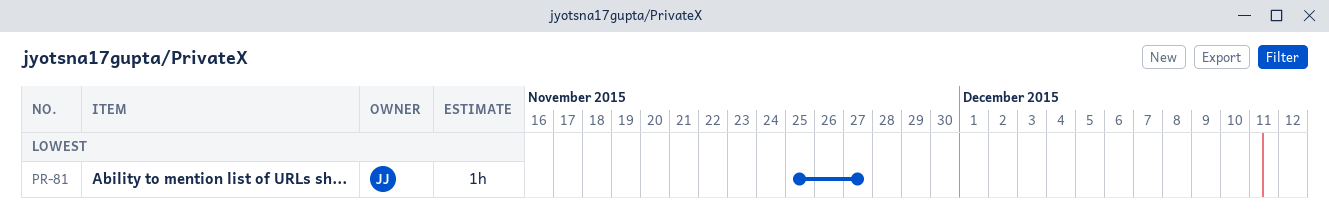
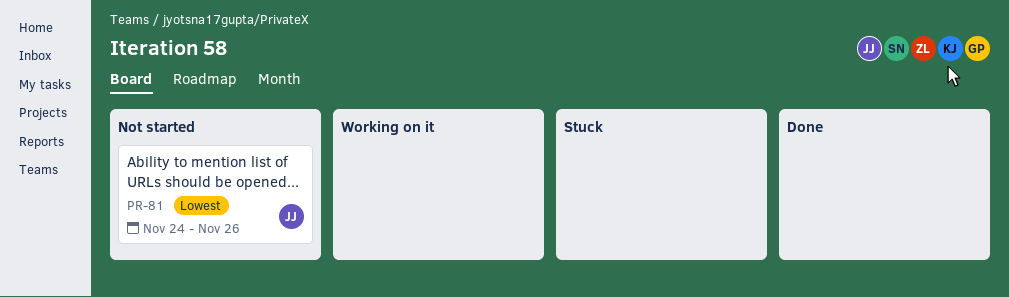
PR-81, start: Nov 25 -> Nov 24
PR-81, due: Nov 27 -> Nov 26

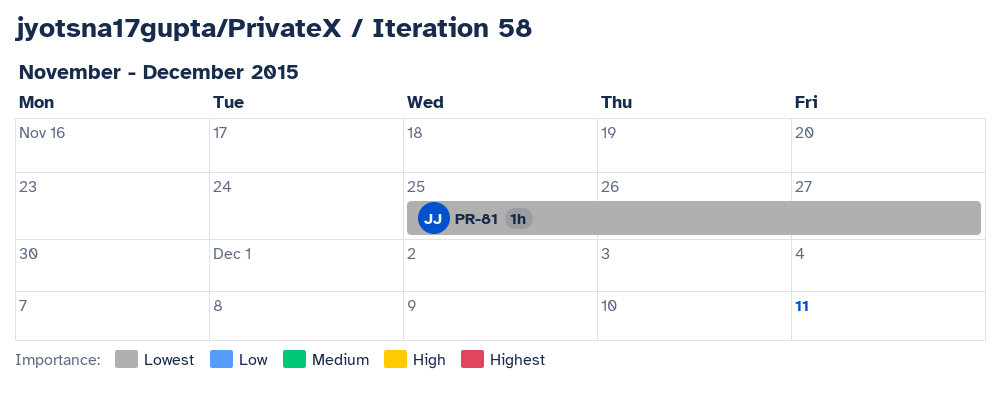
PR-81, start: Nov 24 -> Nov 25
PR-81, due: Nov 26 -> Nov 27

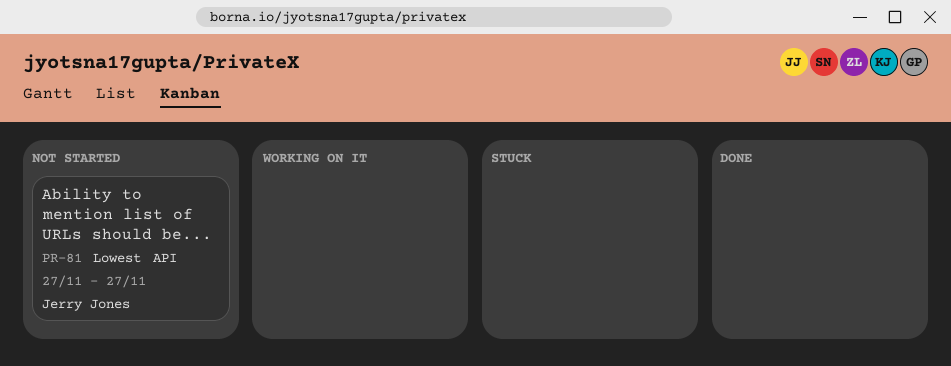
PR-81, start: Nov 25 -> Nov 27

